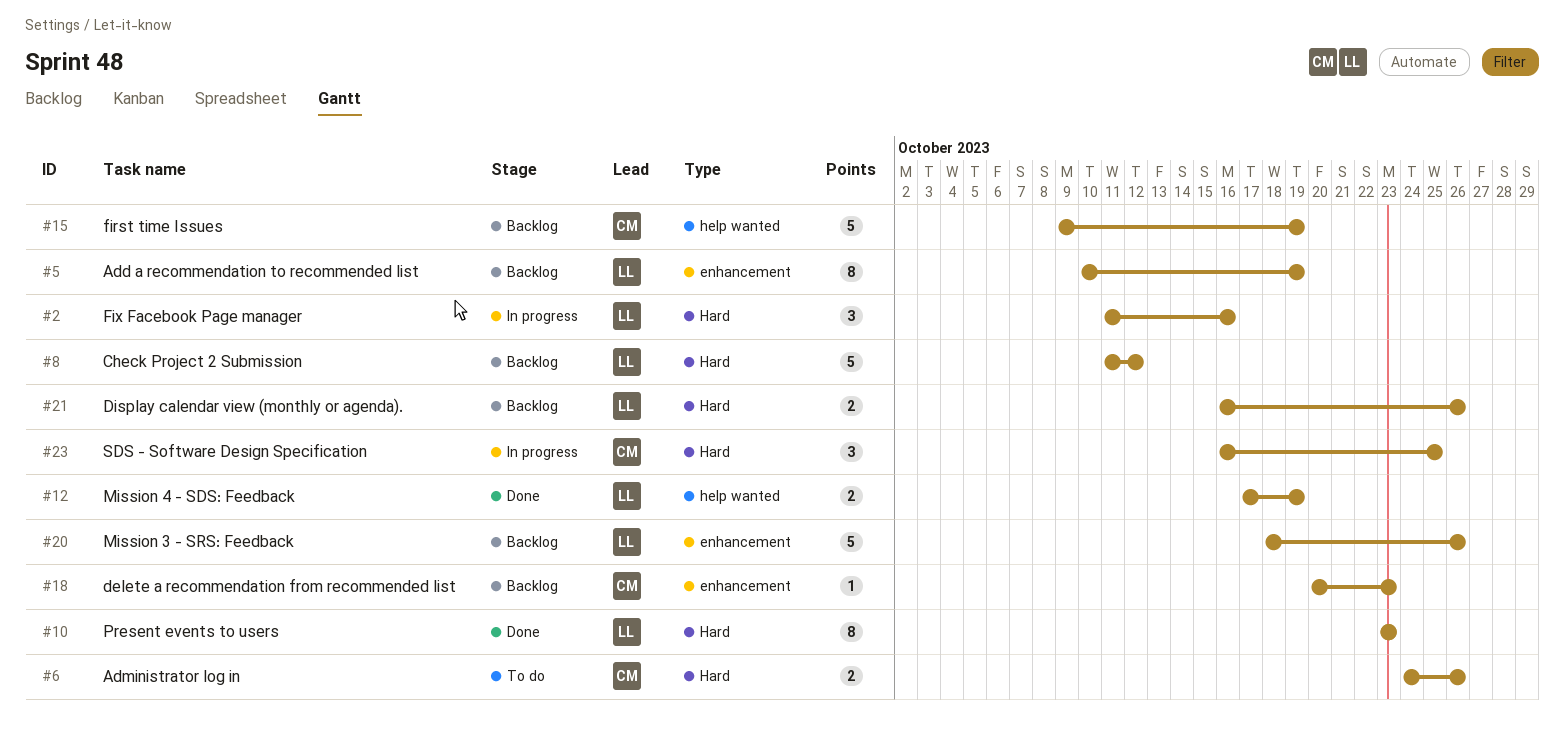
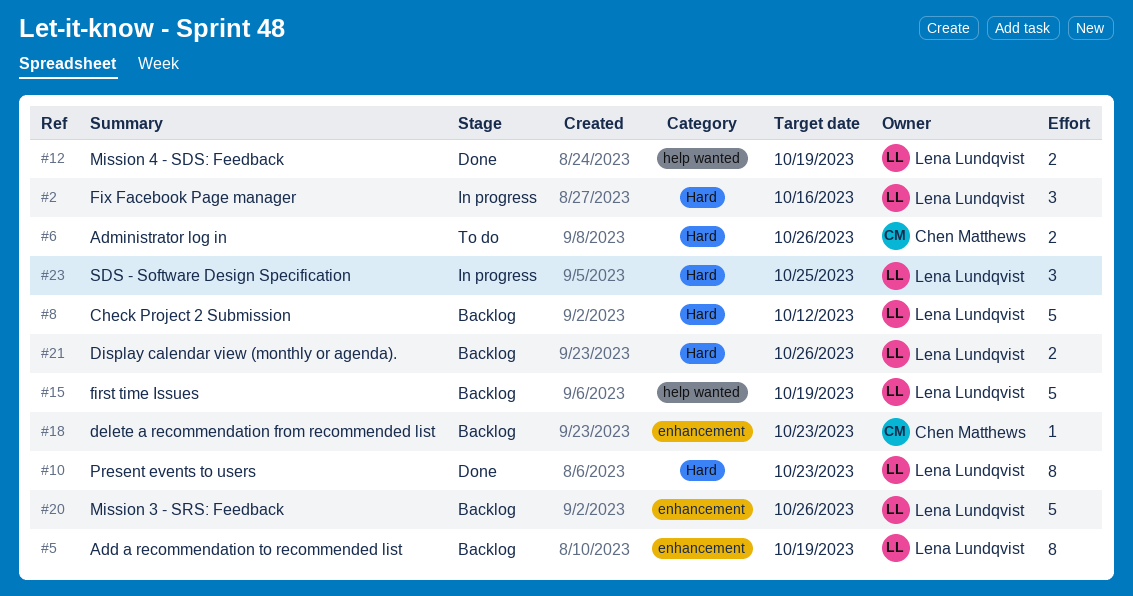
#15, owner: Chen Matthews -> Lena Lundqvist
#23, owner: Chen Matthews -> Lena Lundqvist

